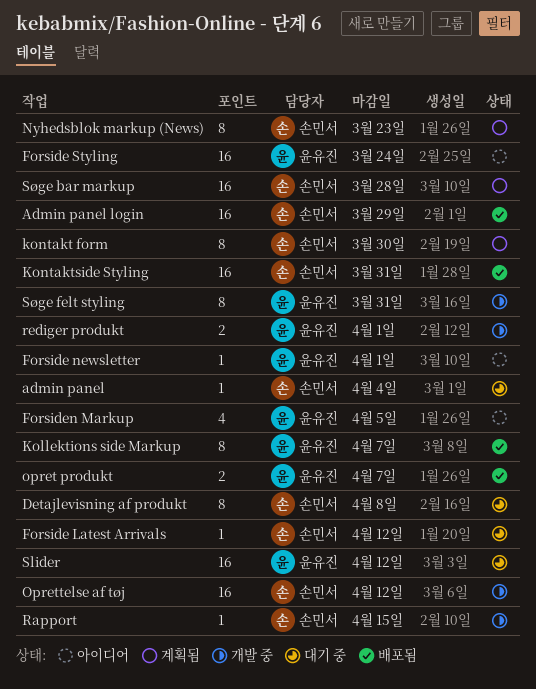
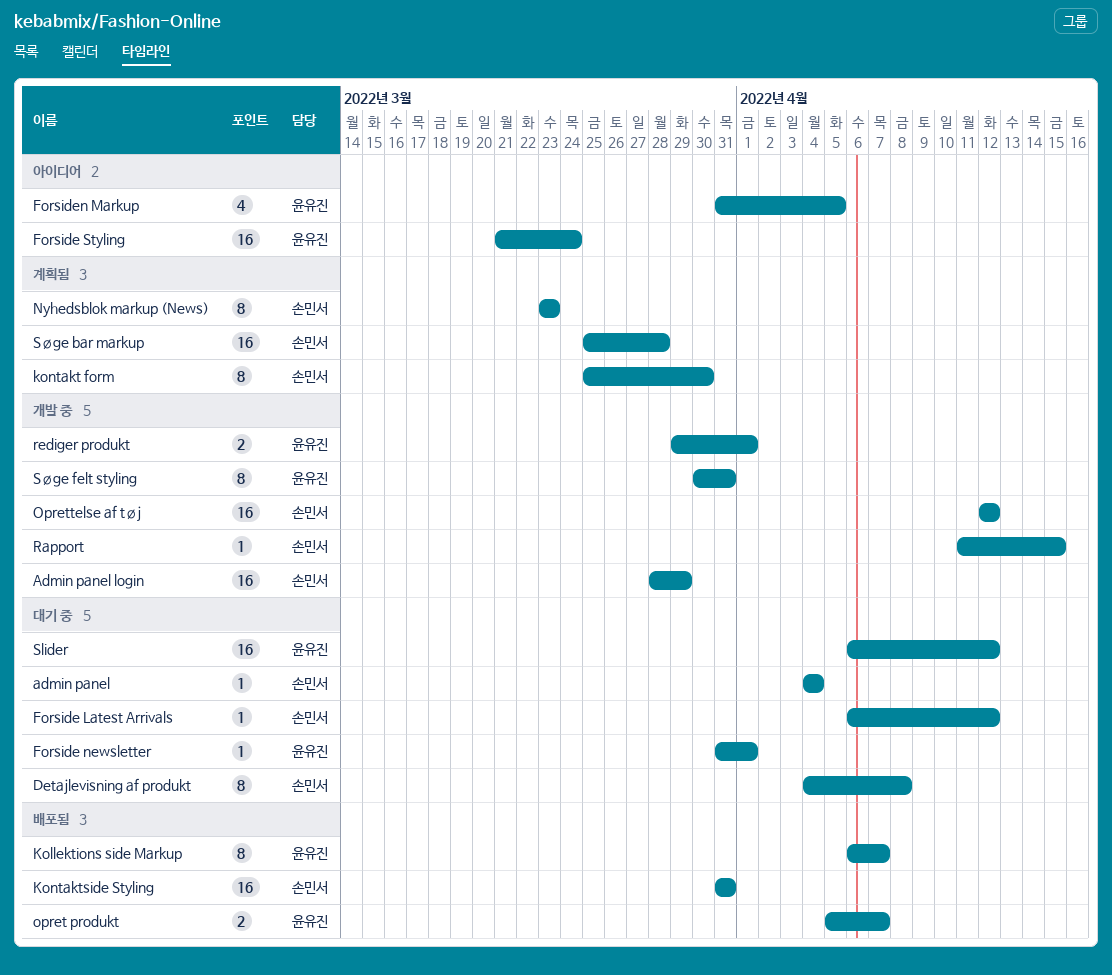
Admin panel login, status: 배포됨 -> 개발 중
Forside newsletter, status: 아이디어 -> 대기 중

